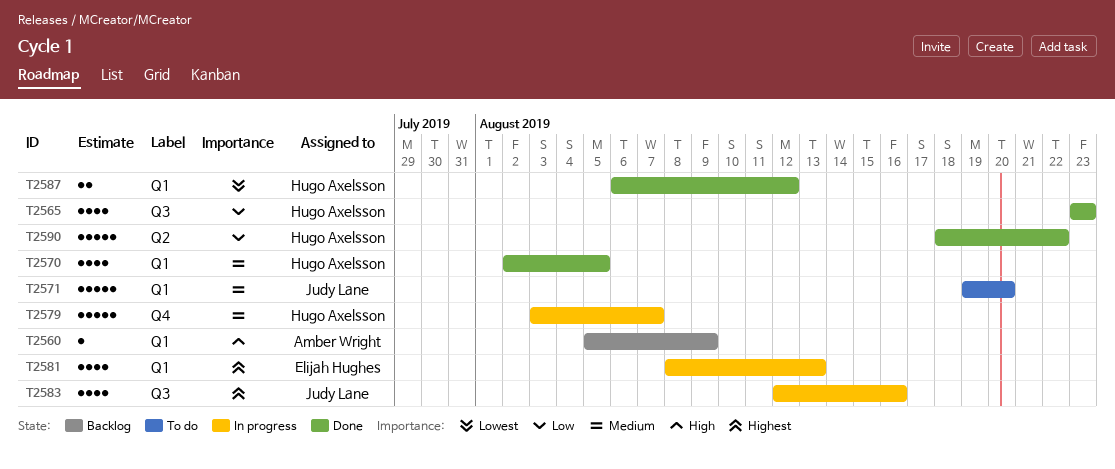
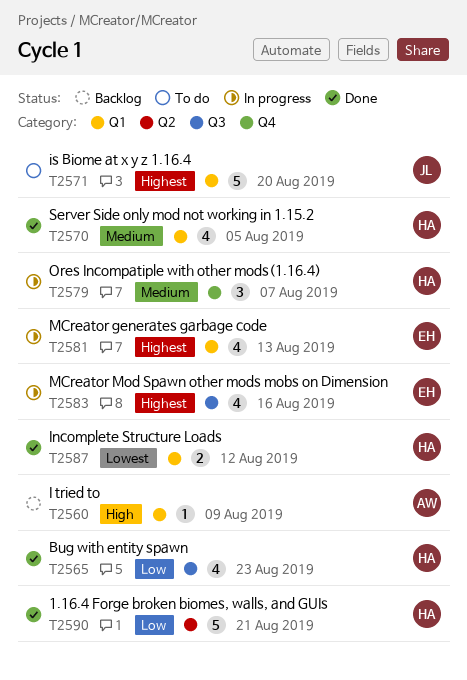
T2571, priority: Medium -> Highest
T2579, estimate: 5 -> 3
T2583, owner: Judy Lane -> Elijah Hughes
T2590, due: Aug 22 -> Aug 21

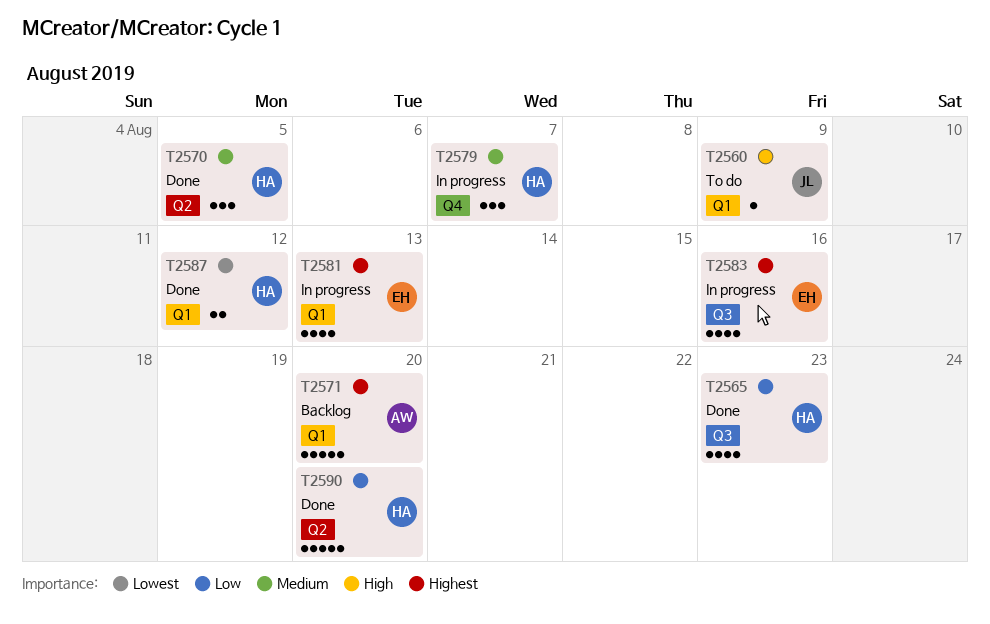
T2560, status: Backlog -> To do
T2560, owner: AW -> JL
T2570, label: Q1 -> Q2
T2570, estimate: 4 -> 3
T2571, status: To do -> Backlog
T2571, owner: JL -> AW
T2590, due: Aug 21 -> Aug 20

